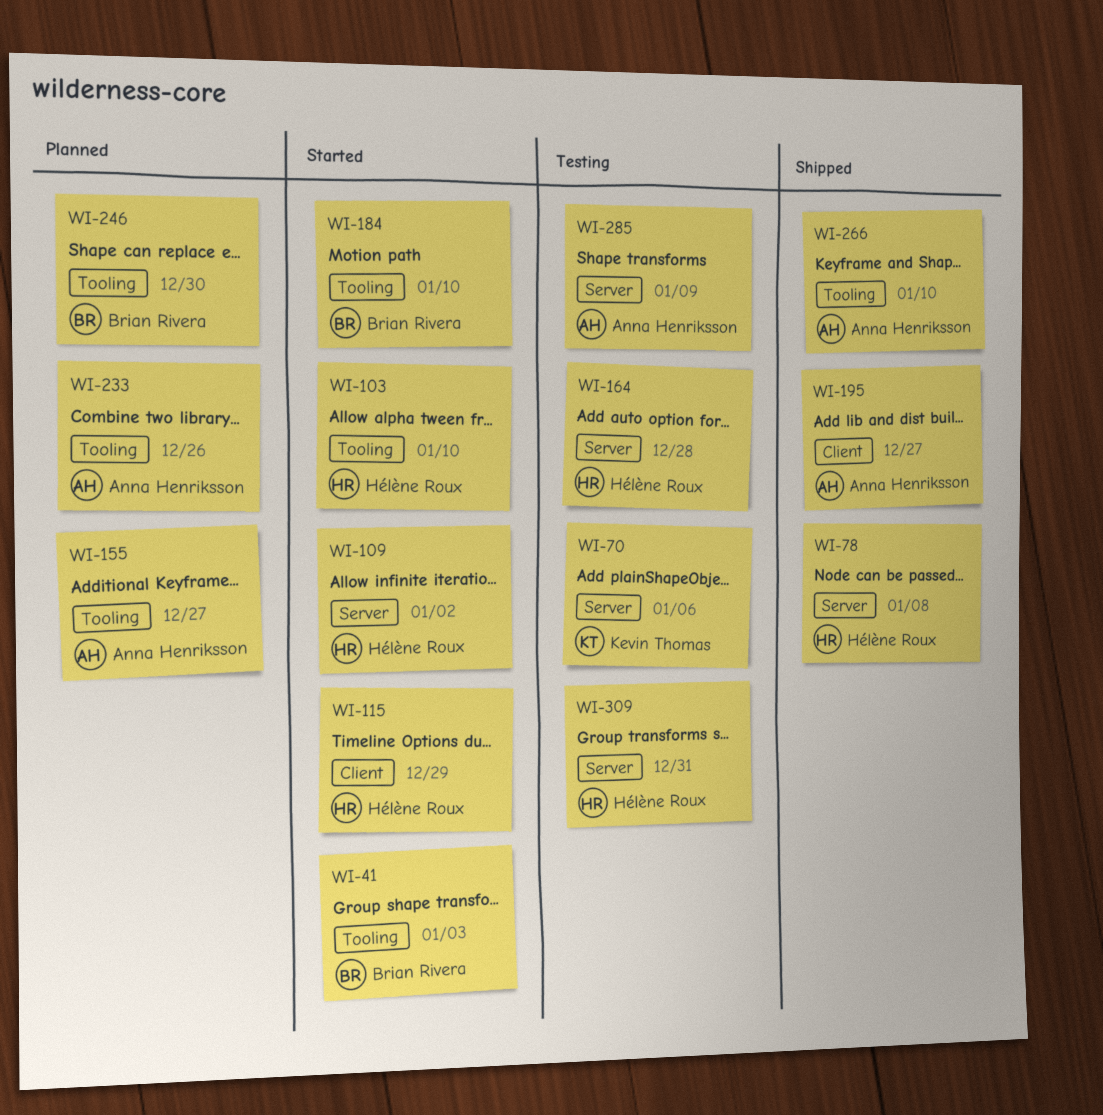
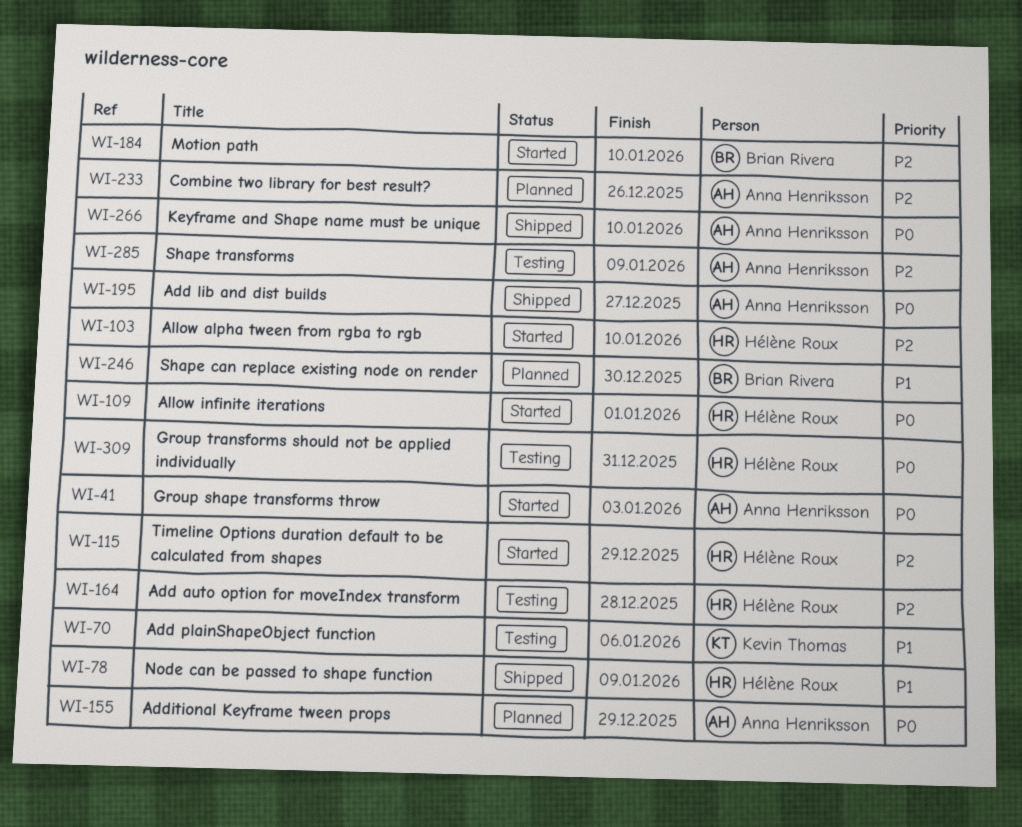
WI-41, owner: Brian Rivera -> Anna Henriksson
WI-78, due: Jan 8 -> Jan 9
WI-109, due: Jan 2 -> Jan 1
WI-155, due: Dec 27 -> Dec 29

